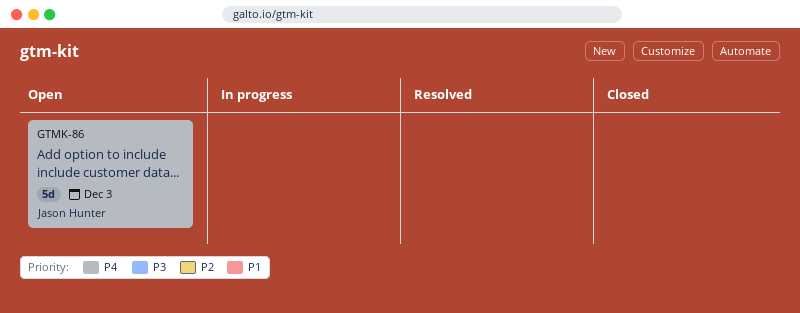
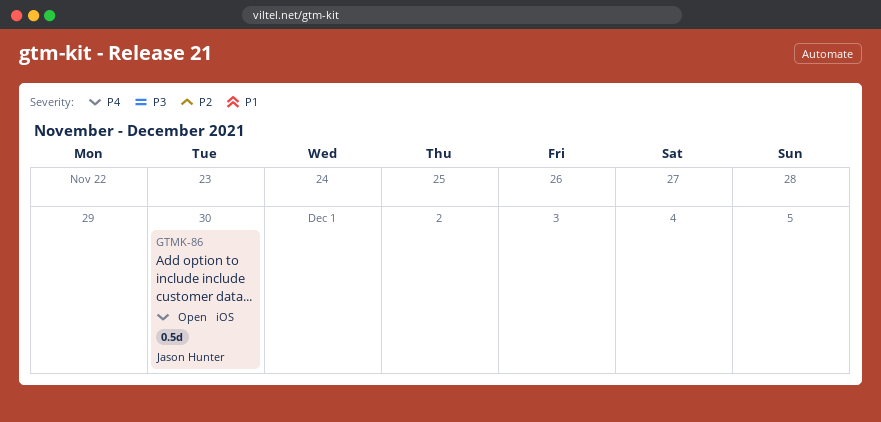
GTMK-86, estimate: 5d -> 0.5d
GTMK-86, due: Dec 3 -> Nov 30

